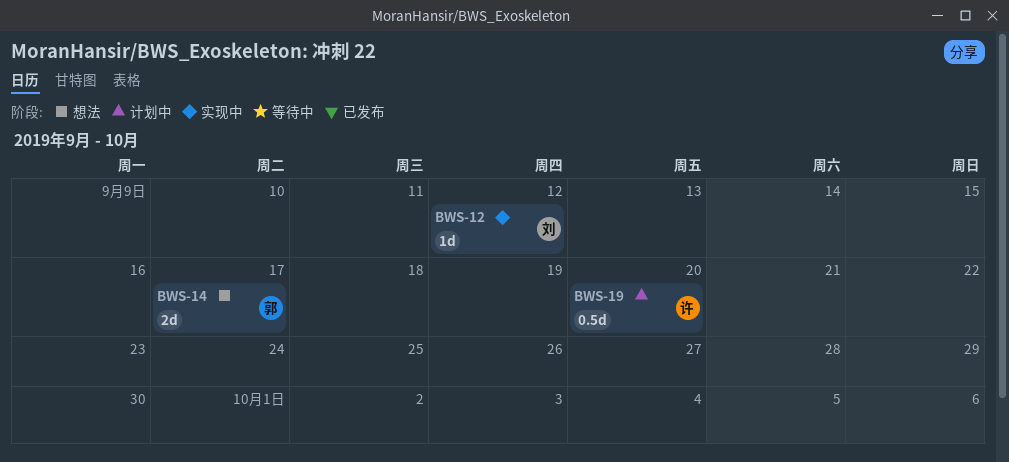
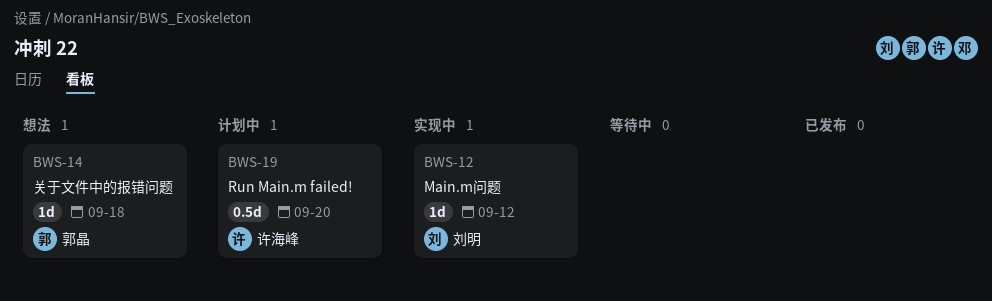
BWS-14, estimate: 2d -> 1d
BWS-14, due: Sep 17 -> Sep 18

